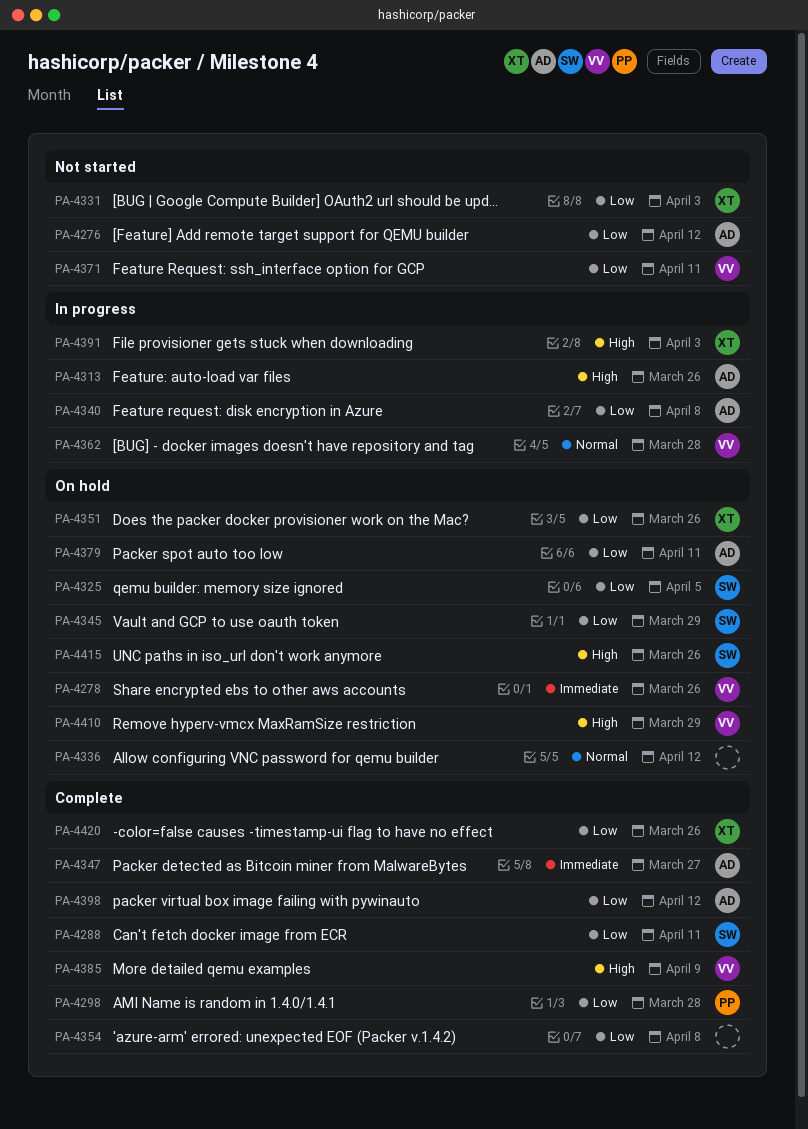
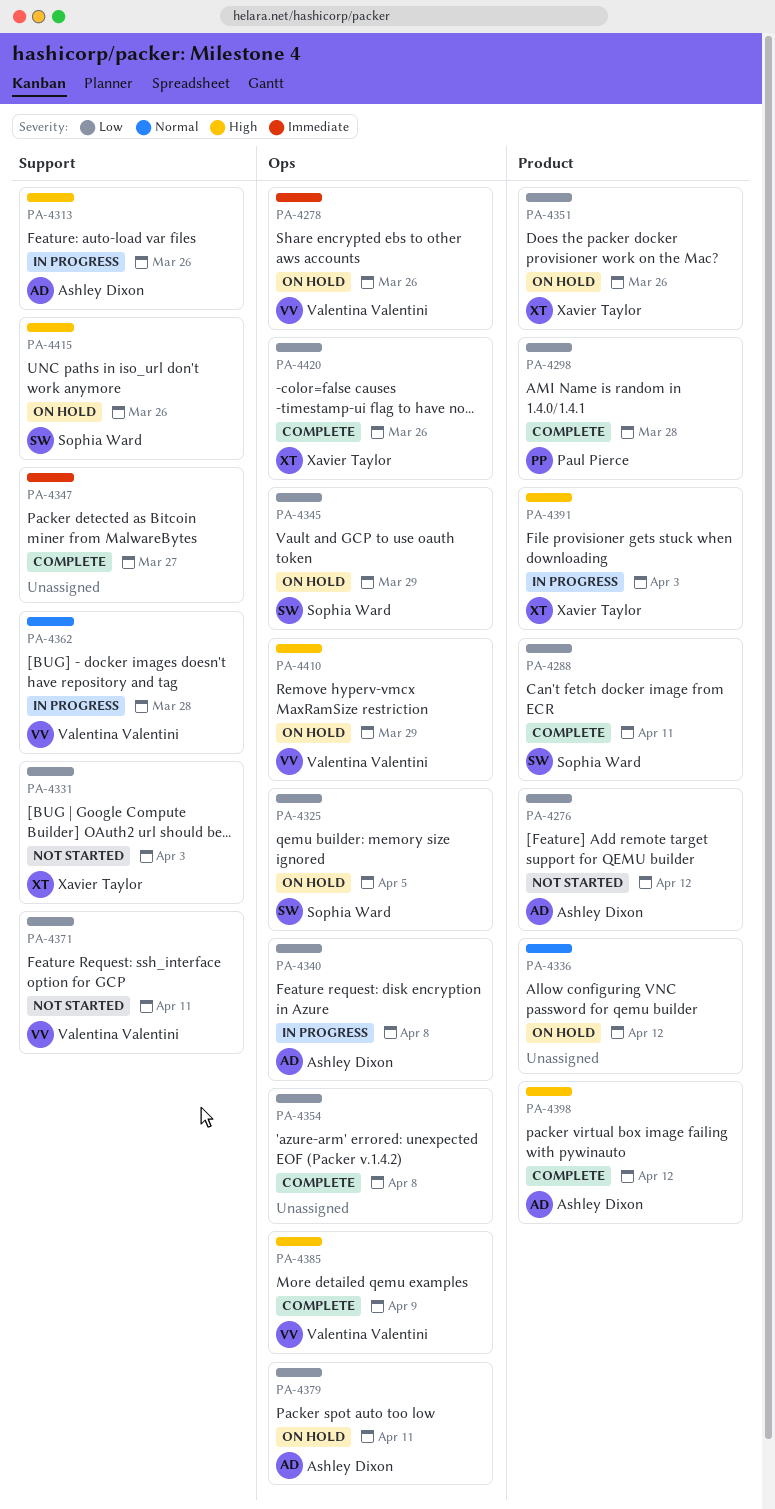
PA-4347, owner: Ashley Dixon -> none
PA-4398, priority: Low -> High

